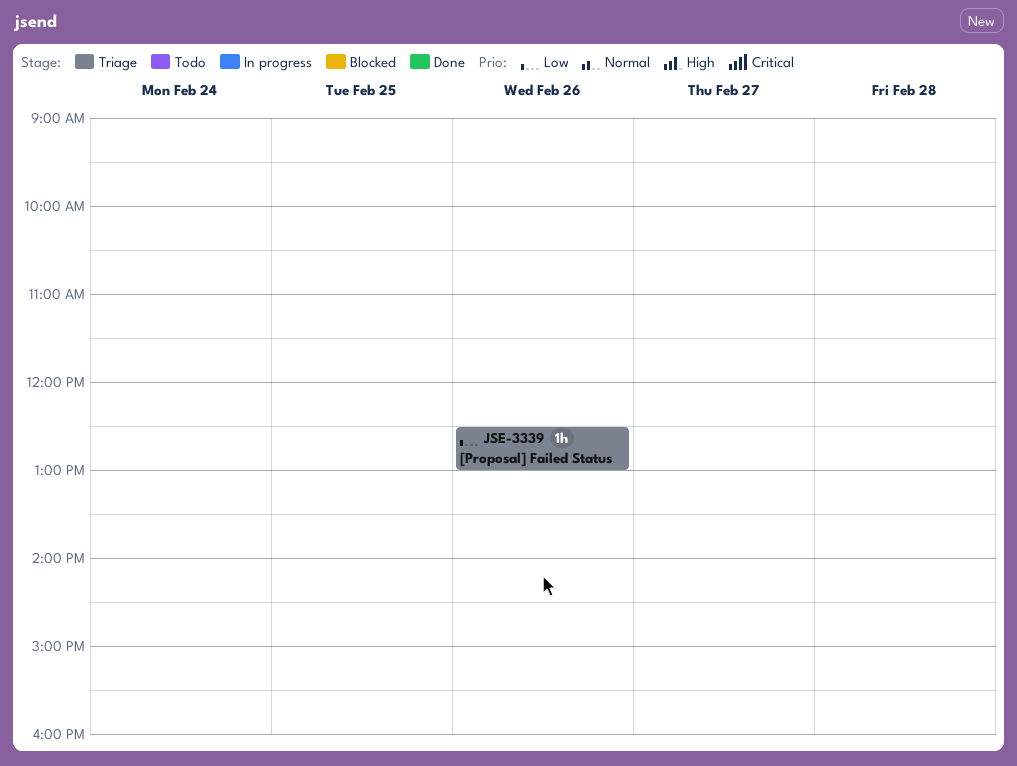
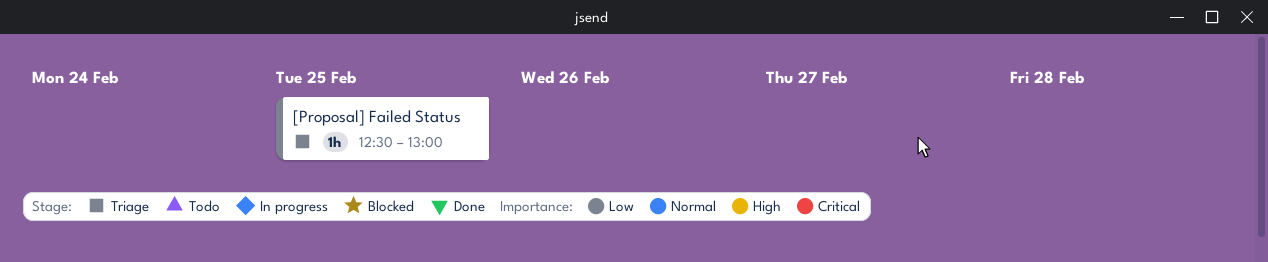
[Proposal] Failed Status, day: Feb 26 -> Feb 25

